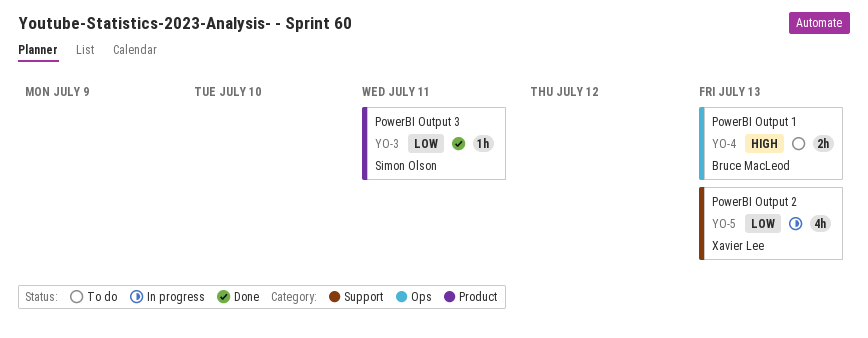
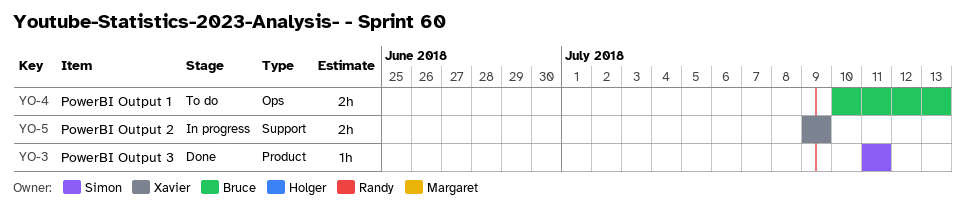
YO-5, estimate: 4h -> 2h
YO-5, due: Jul 13 -> Jul 9

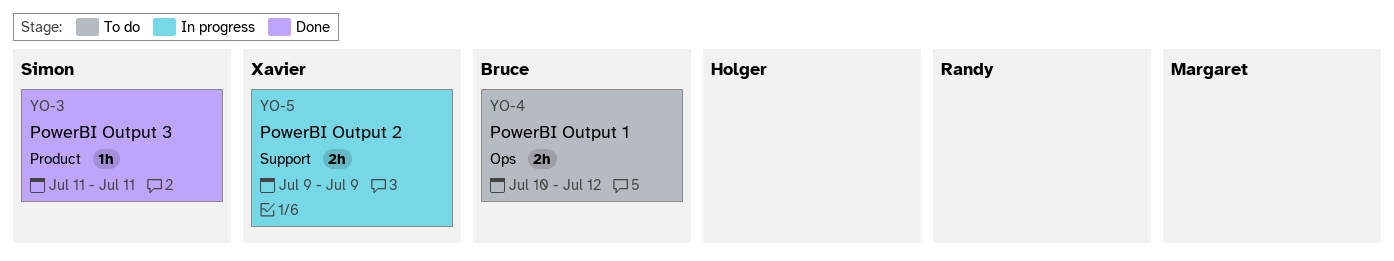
YO-4, due: Jul 13 -> Jul 12

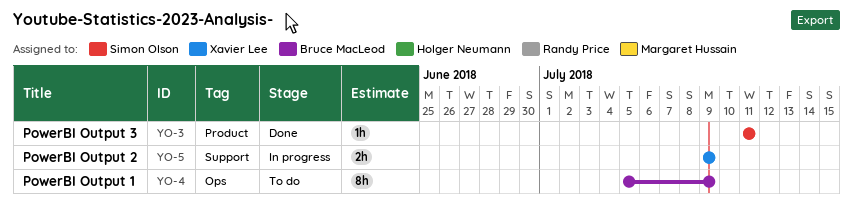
YO-4, estimate: 2h -> 8h
YO-4, start: Jul 10 -> Jul 5
YO-4, due: Jul 12 -> Jul 9

